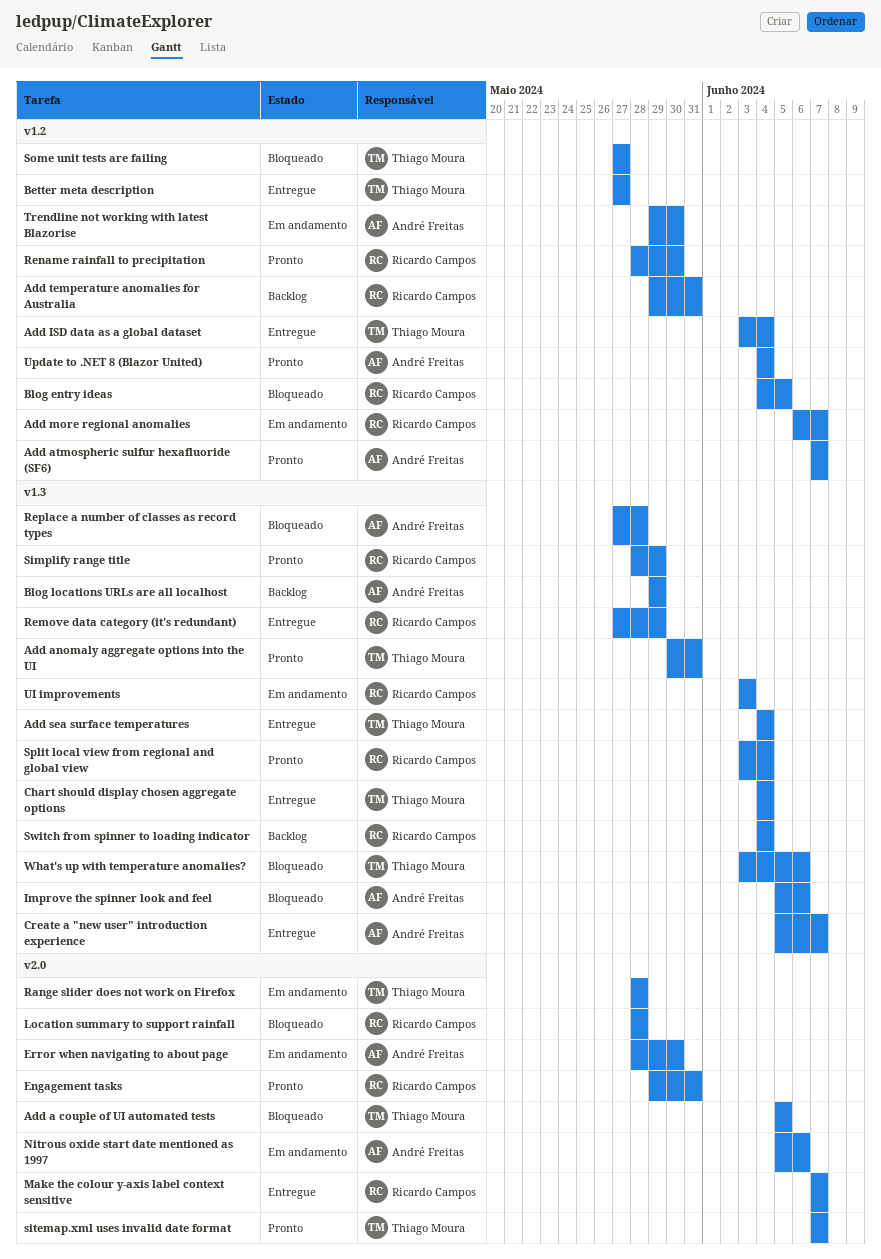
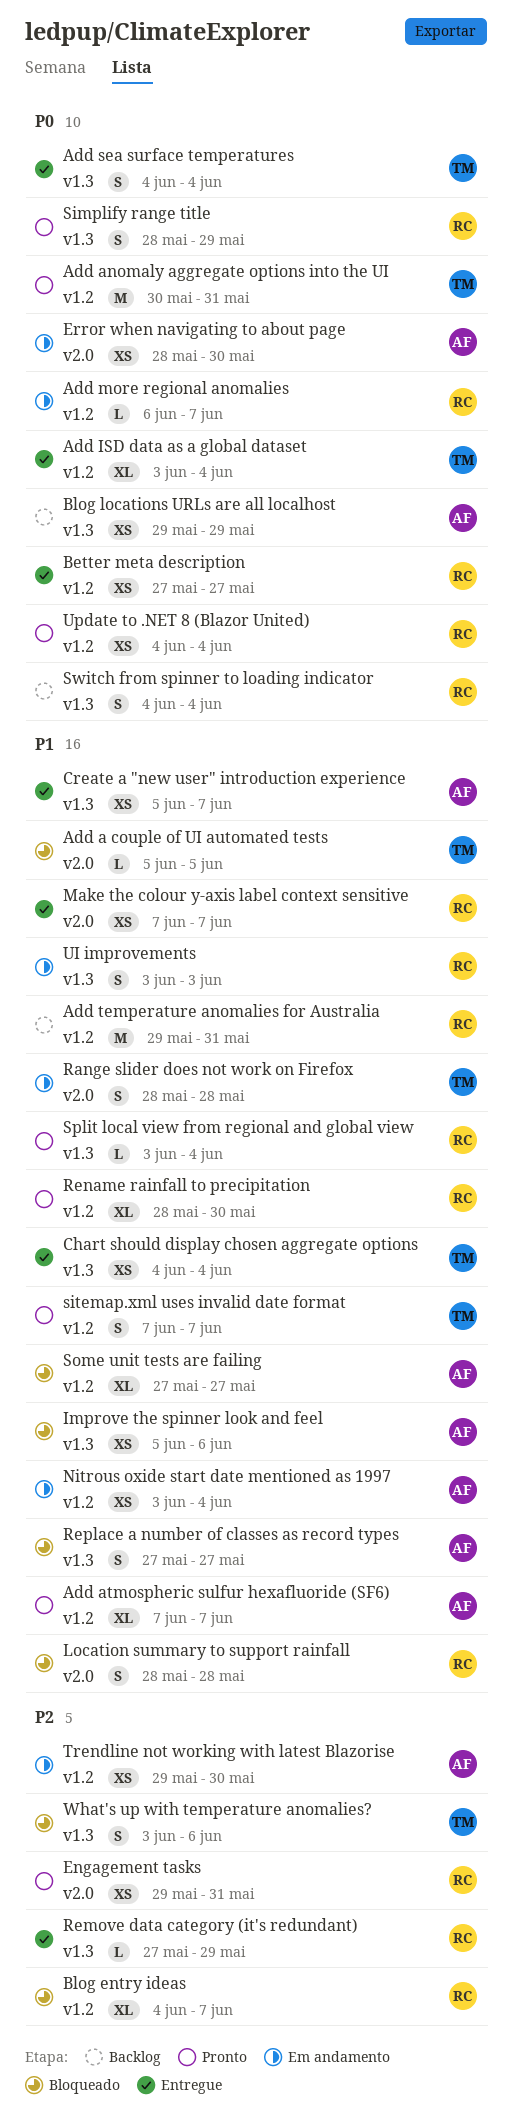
Add anomaly aggregate options into the UI, label: v1.3 -> v1.2
Better meta description, owner: Thiago Moura -> Ricardo Campos
Blog entry ideas, due: Jun 5 -> Jun 7
Nitrous oxide start date mentioned as 1997, label: v2.0 -> v1.2
Nitrous oxide start date mentioned as 1997, start: Jun 5 -> Jun 3
Nitrous oxide start date mentioned as 1997, due: Jun 6 -> Jun 4
Replace a number of classes as record types, due: May 28 -> May 27
sitemap.xml uses invalid date format, label: v2.0 -> v1.2
Some unit tests are failing, owner: Thiago Moura -> André Freitas
Update to .NET 8 (Blazor United), owner: André Freitas -> Ricardo Campos

